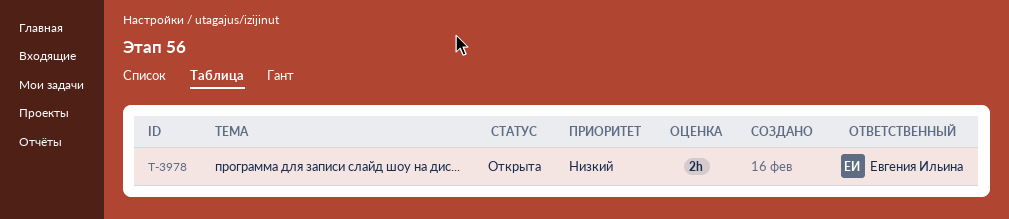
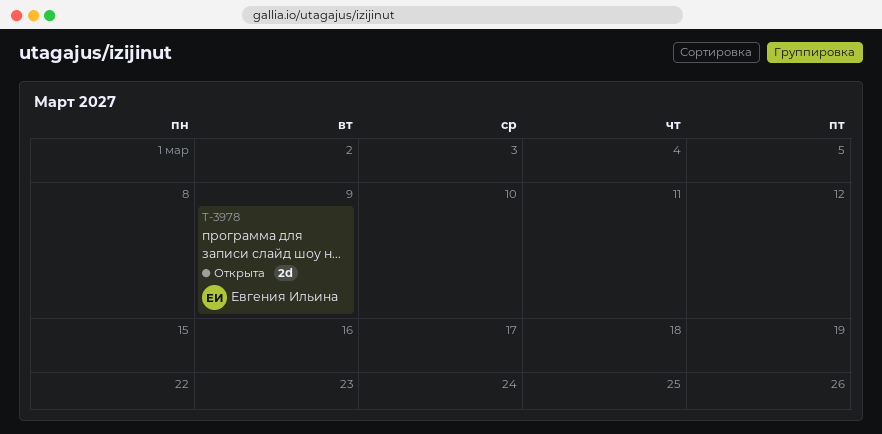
T-3978, estimate: 2h -> 2d

